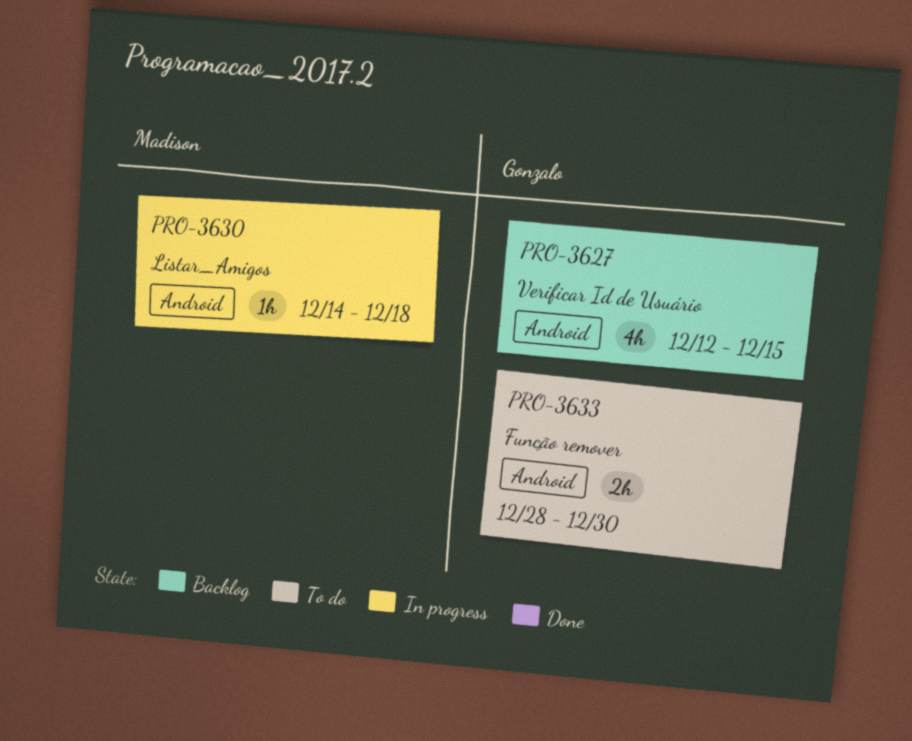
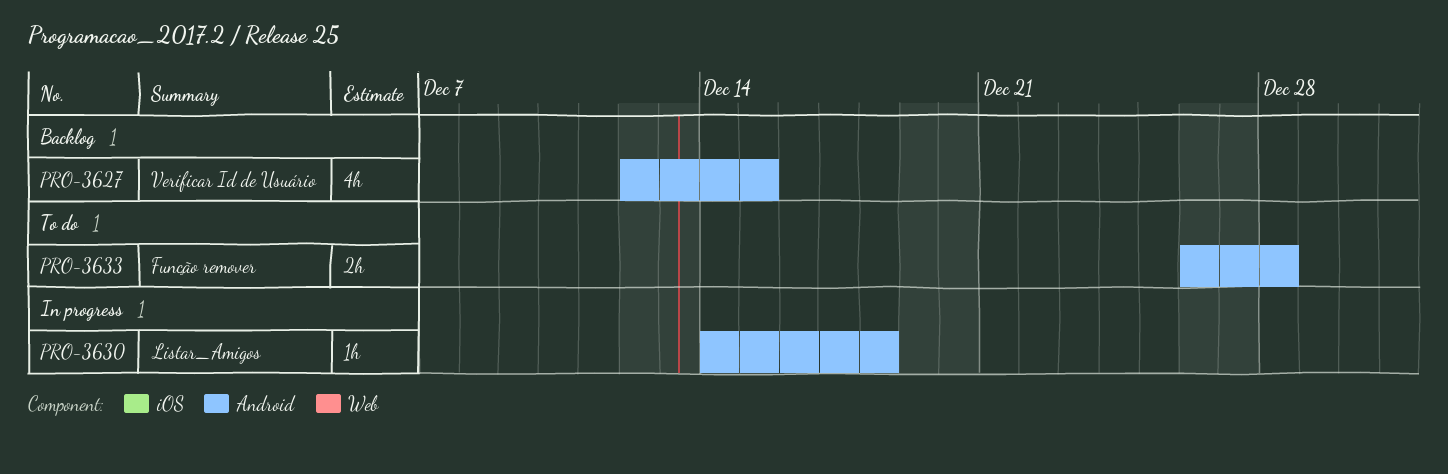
PRO-3633, start: Dec 28 -> Dec 26
PRO-3633, due: Dec 30 -> Dec 28

